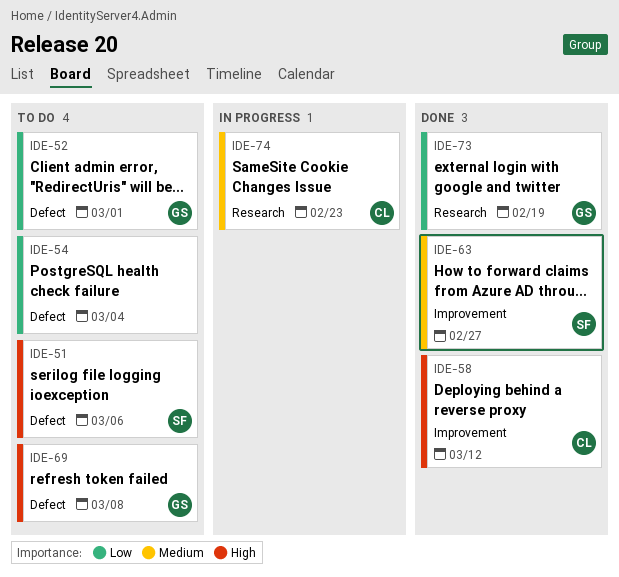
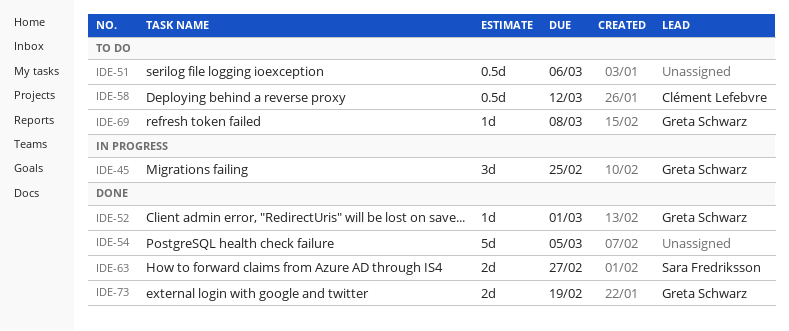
IDE-45: none -> present
IDE-51, owner: Sara Fredriksson -> none
IDE-52, status: To do -> Done
IDE-54, status: To do -> Done
IDE-54, due: Mar 4 -> Mar 5
IDE-58, status: Done -> To do
IDE-74: present -> none

